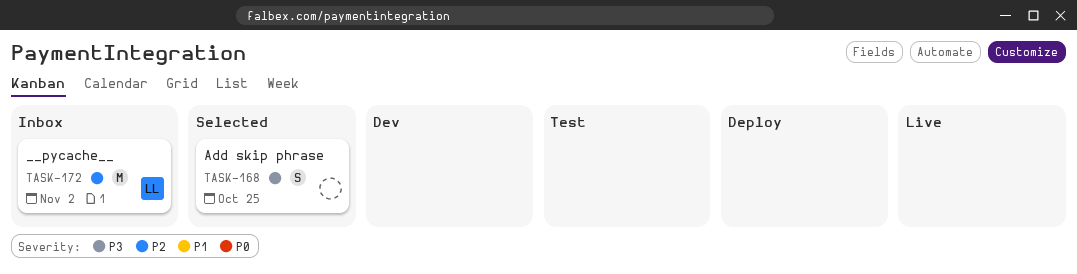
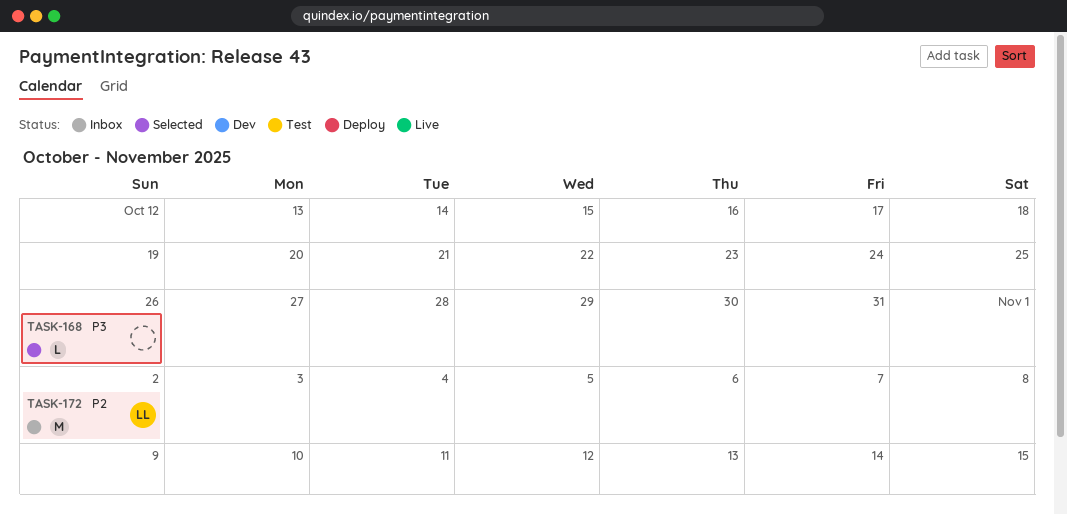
TASK-168, estimate: S -> L
TASK-168, due: Oct 25 -> Oct 26

